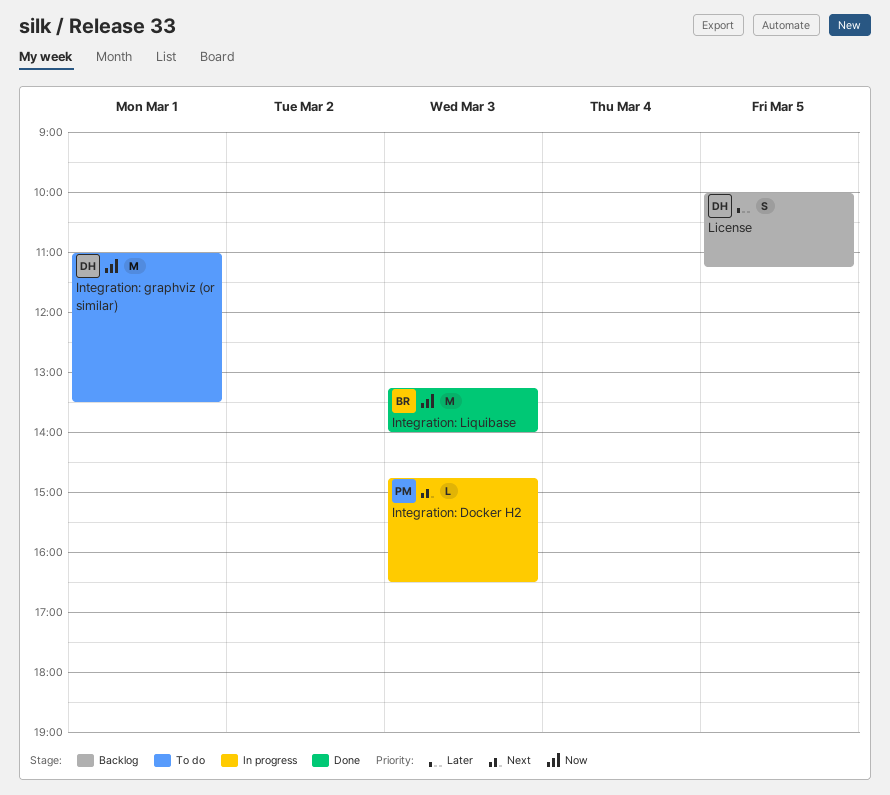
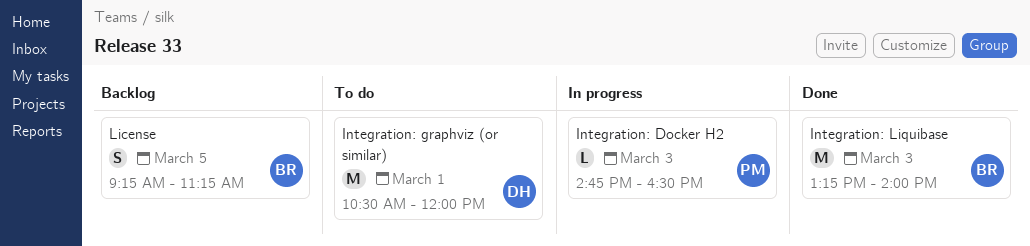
Integration: graphviz (or similar), begins: 11:00 -> 10:30
Integration: graphviz (or similar), ends: 13:30 -> 12:00
License, owner: DH -> BR
License, begins: 10:00 -> 09:15

